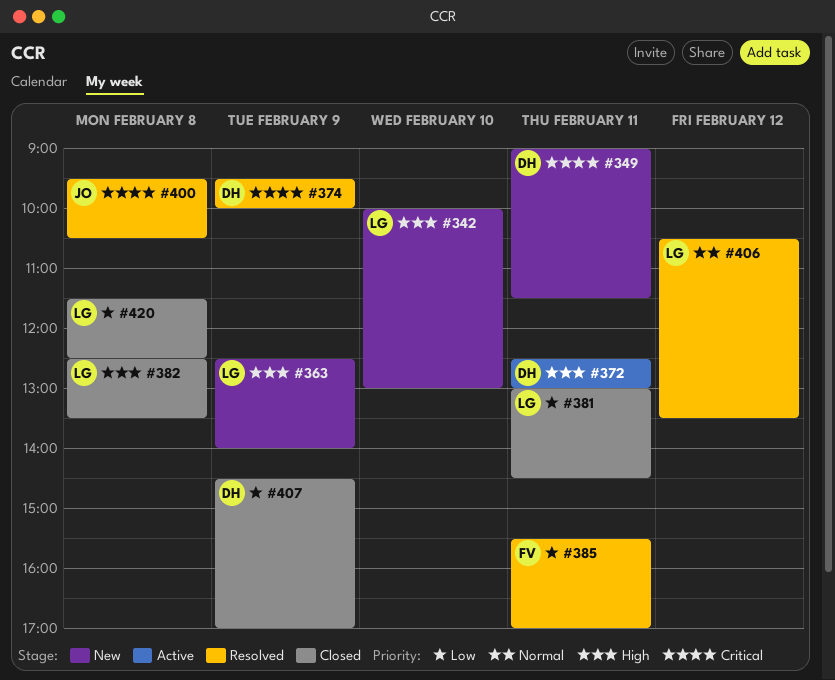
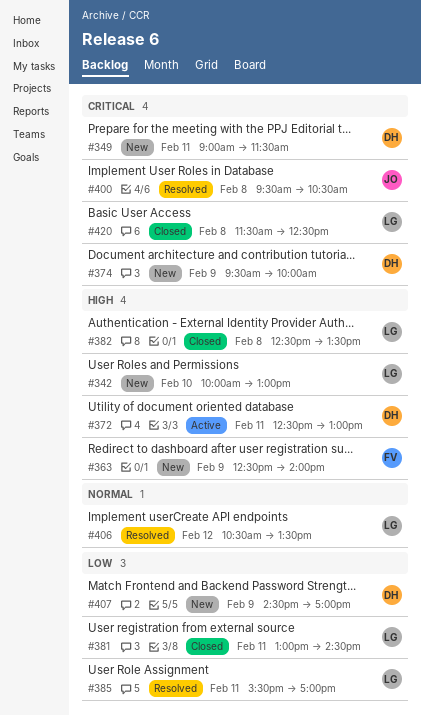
#363, owner: LG -> FV
#374, status: Resolved -> New
#385, owner: FV -> LG
#407, status: Closed -> New
#420, priority: Low -> Critical

